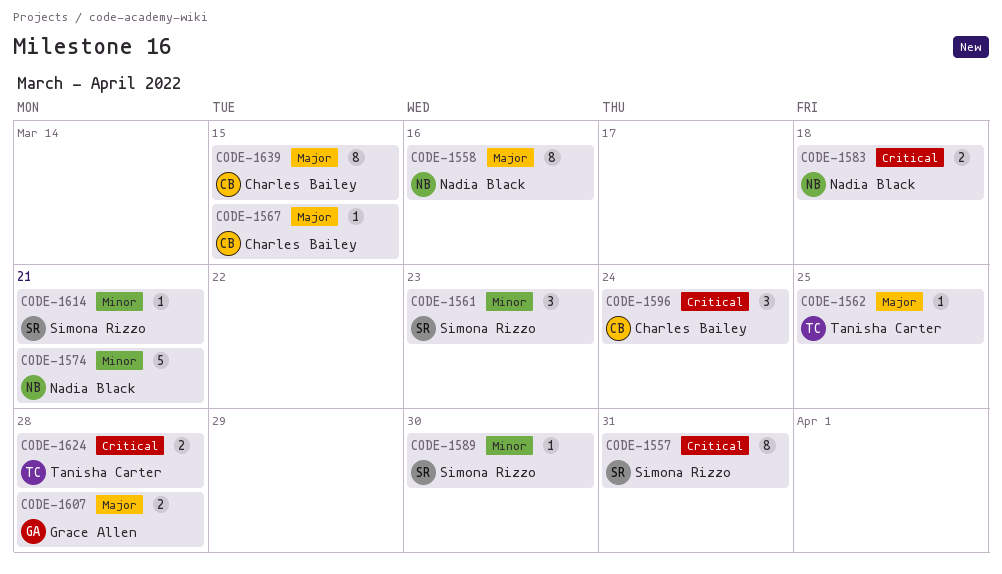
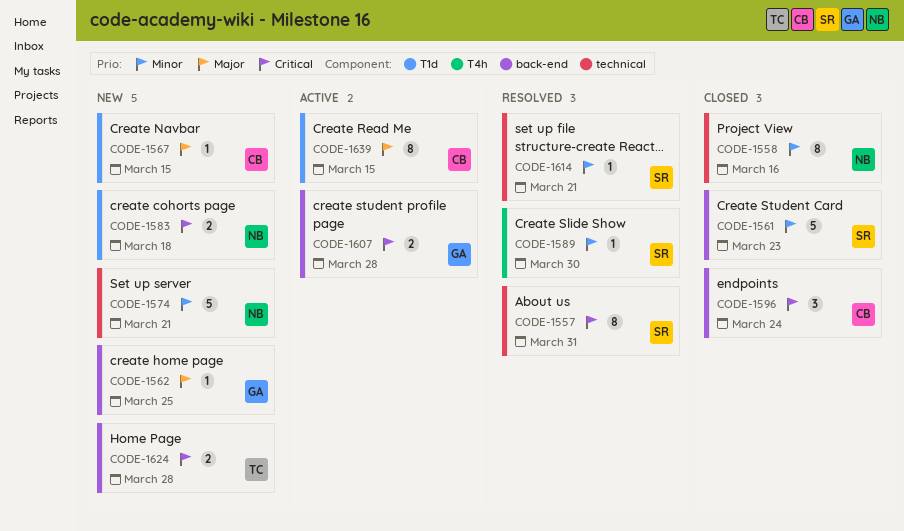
CODE-1558, priority: Major -> Minor
CODE-1561, estimate: 3 -> 5
CODE-1562, owner: Tanisha Carter -> Grace Allen
CODE-1607, priority: Major -> Critical

